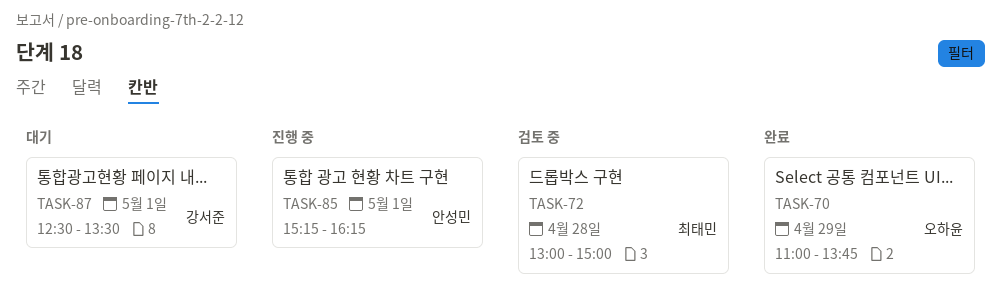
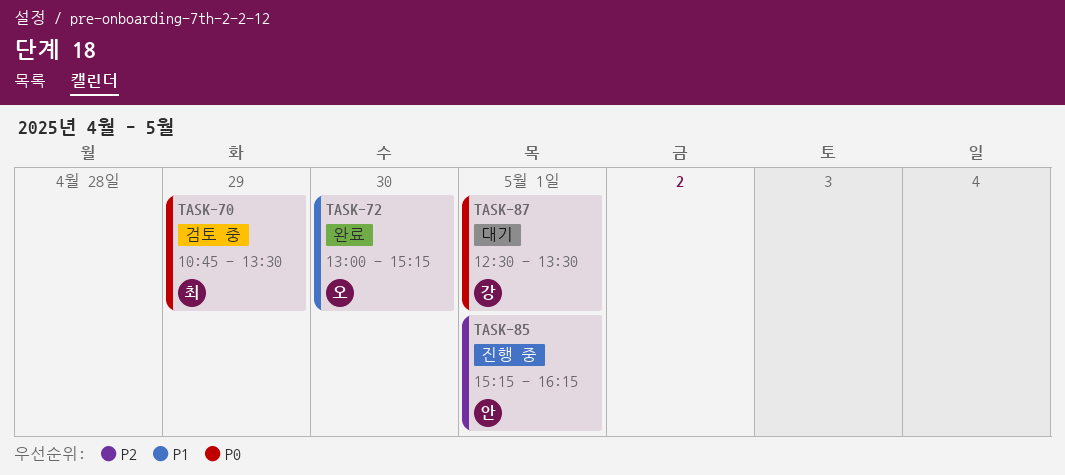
TASK-70, status: 완료 -> 검토 중
TASK-70, owner: 오하윤 -> 최태민
TASK-70, begins: 11:00 -> 10:45
TASK-70, ends: 13:45 -> 13:30
TASK-72, status: 검토 중 -> 완료
TASK-72, owner: 최태민 -> 오하윤
TASK-72, day: Apr 28 -> Apr 30
TASK-72, ends: 15:00 -> 15:15

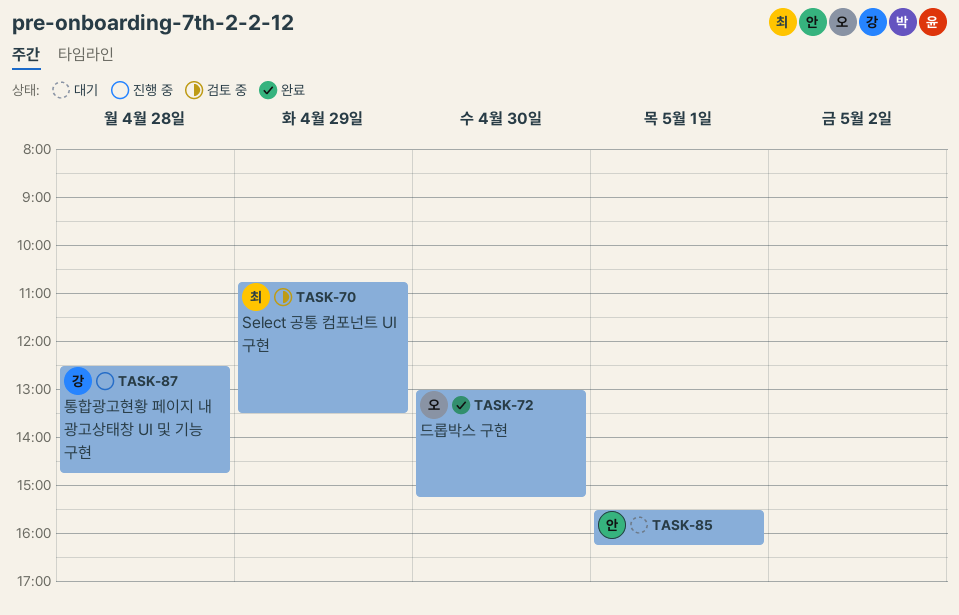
TASK-85, status: 진행 중 -> 대기
TASK-85, begins: 15:15 -> 15:30
TASK-87, status: 대기 -> 진행 중
TASK-87, day: May 1 -> Apr 28
TASK-87, ends: 13:30 -> 14:45

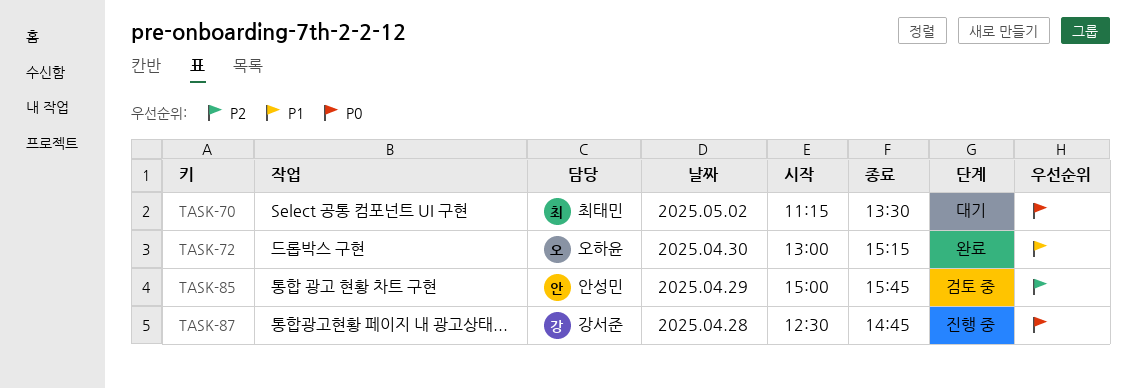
TASK-70, status: 검토 중 -> 대기
TASK-70, day: Apr 29 -> May 2
TASK-70, begins: 10:45 -> 11:15
TASK-85, status: 대기 -> 검토 중
TASK-85, day: May 1 -> Apr 29
TASK-85, begins: 15:30 -> 15:00
TASK-85, ends: 16:15 -> 15:45

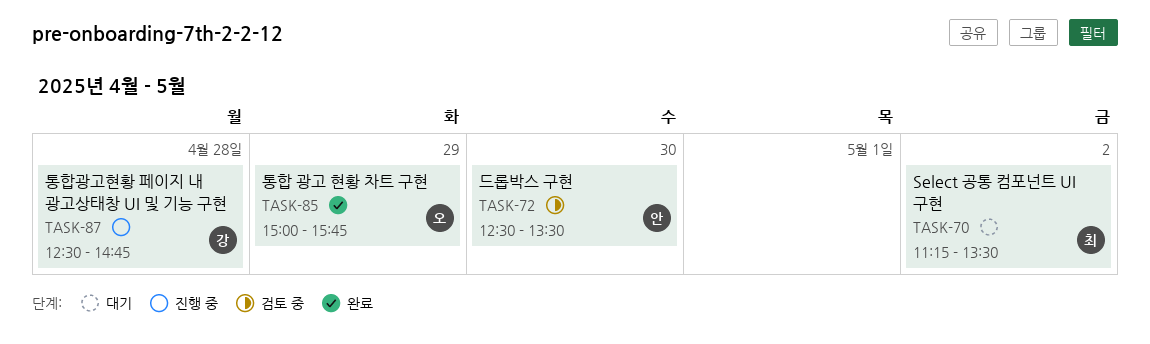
TASK-72, status: 완료 -> 검토 중
TASK-72, owner: 오하윤 -> 안성민
TASK-72, begins: 13:00 -> 12:30
TASK-72, ends: 15:15 -> 13:30
TASK-85, status: 검토 중 -> 완료
TASK-85, owner: 안성민 -> 오하윤

